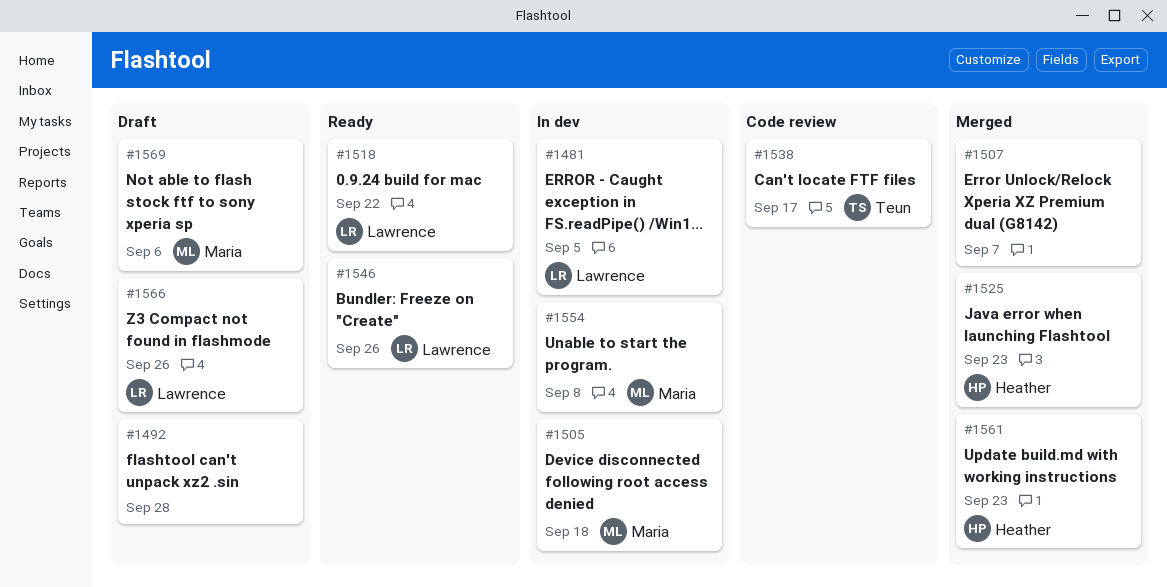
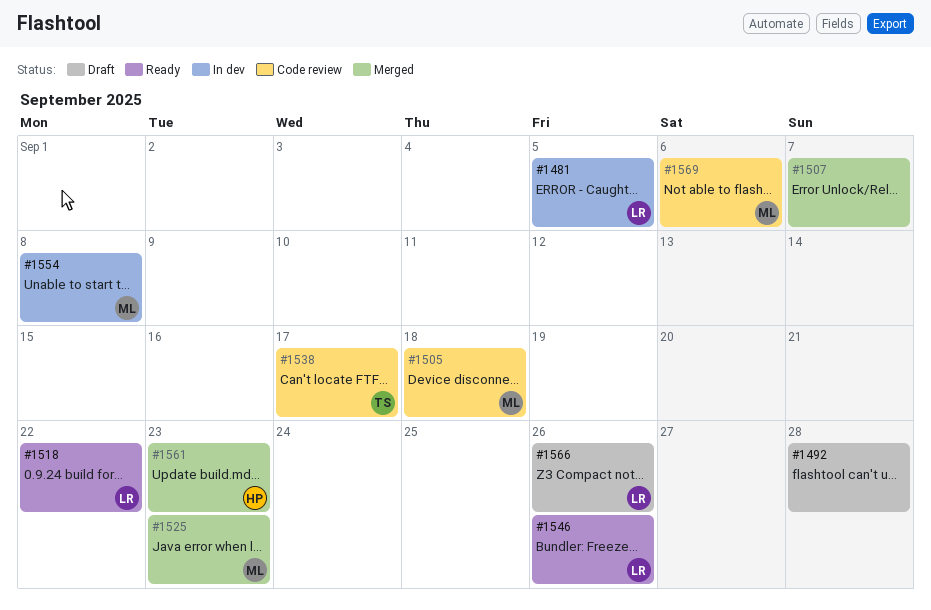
#1505, status: In dev -> Code review
#1525, owner: Heather -> Maria
#1569, status: Draft -> Code review

